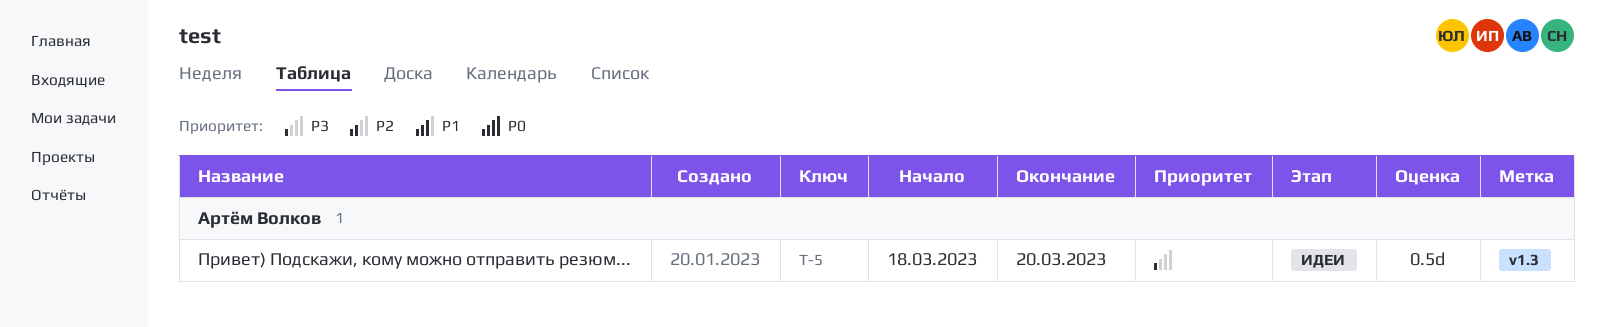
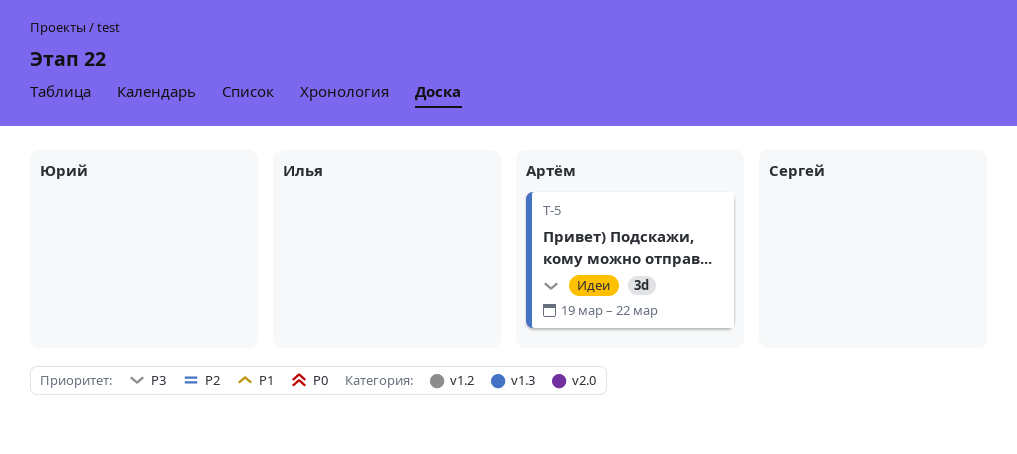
T-5, estimate: 0.5d -> 3d
T-5, start: Mar 18 -> Mar 19
T-5, due: Mar 20 -> Mar 22

